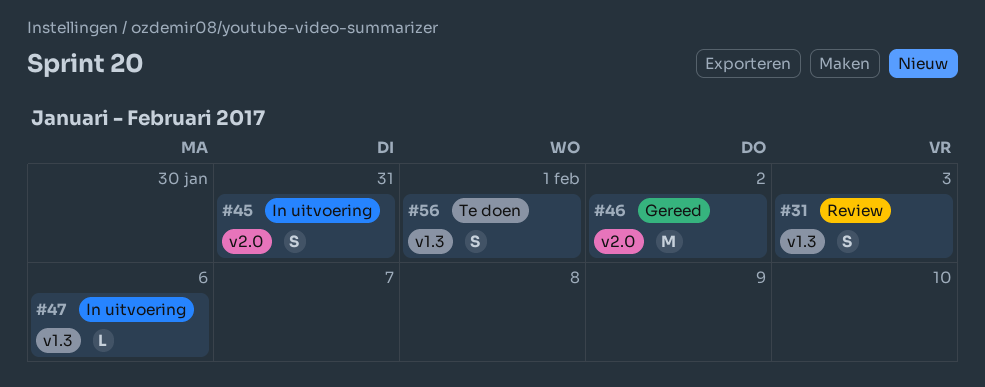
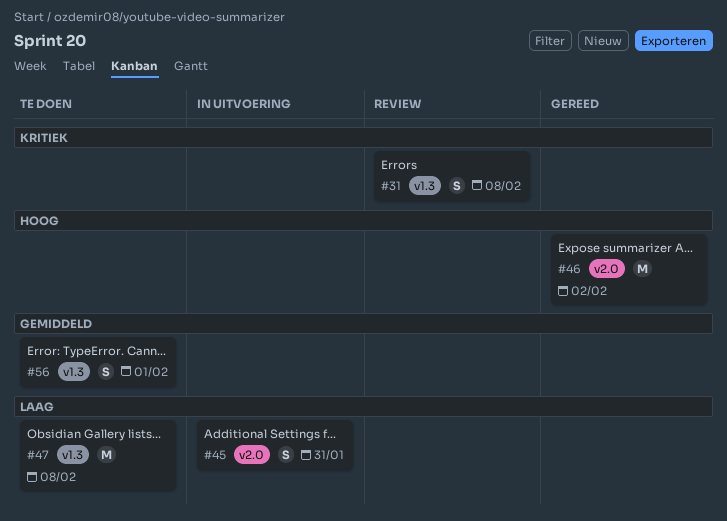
#31, due: Feb 3 -> Feb 8
#47, status: In uitvoering -> Te doen
#47, estimate: L -> M
#47, due: Feb 6 -> Feb 8

